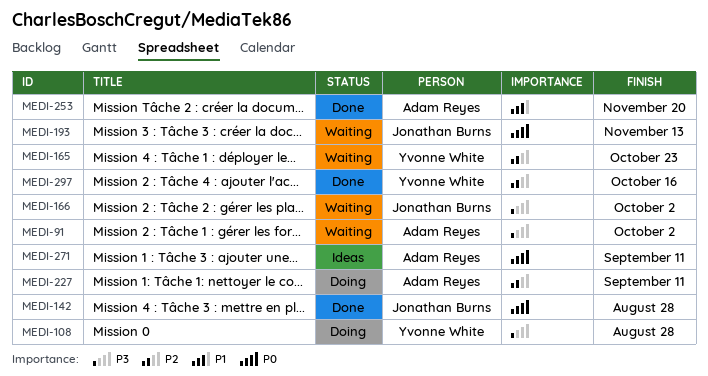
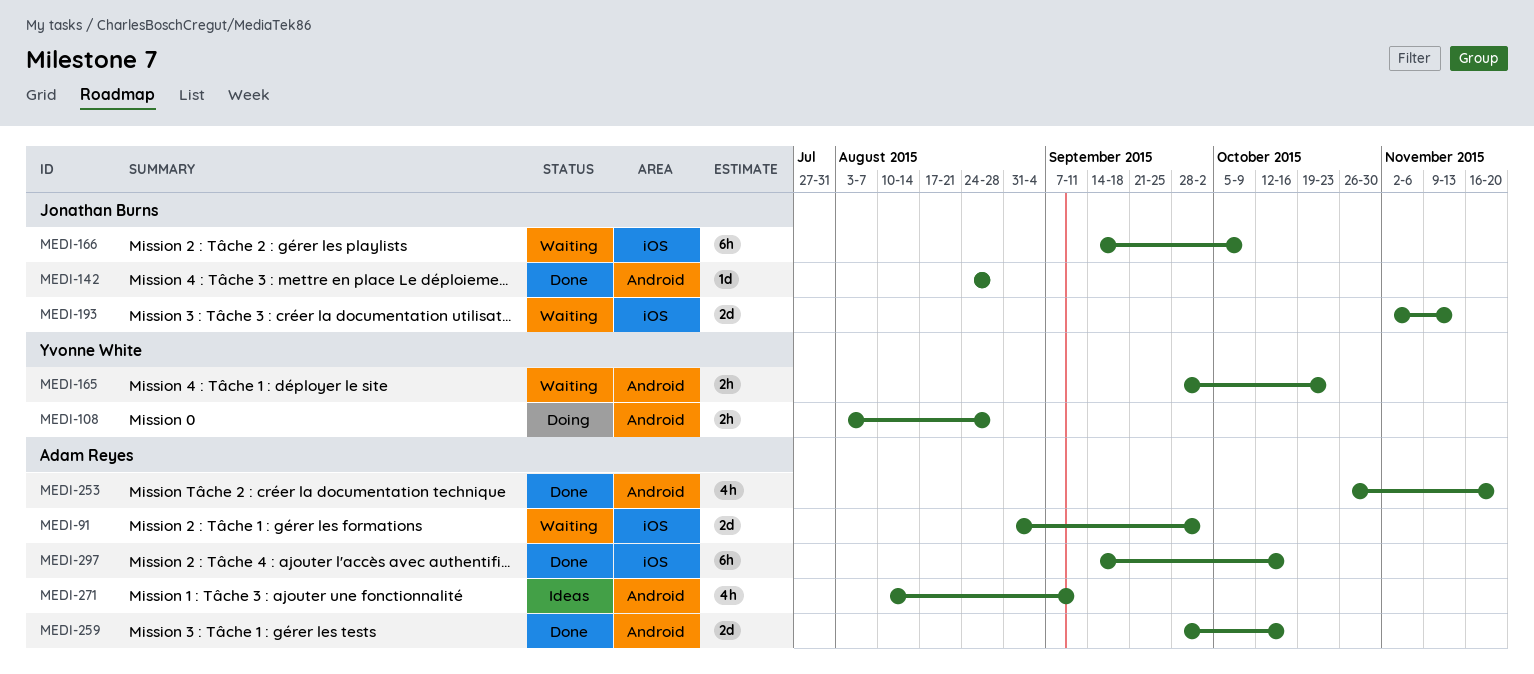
MEDI-166, due: Oct 2 -> Oct 9
MEDI-227: present -> none
MEDI-259: none -> present
MEDI-297, owner: Yvonne White -> Adam Reyes

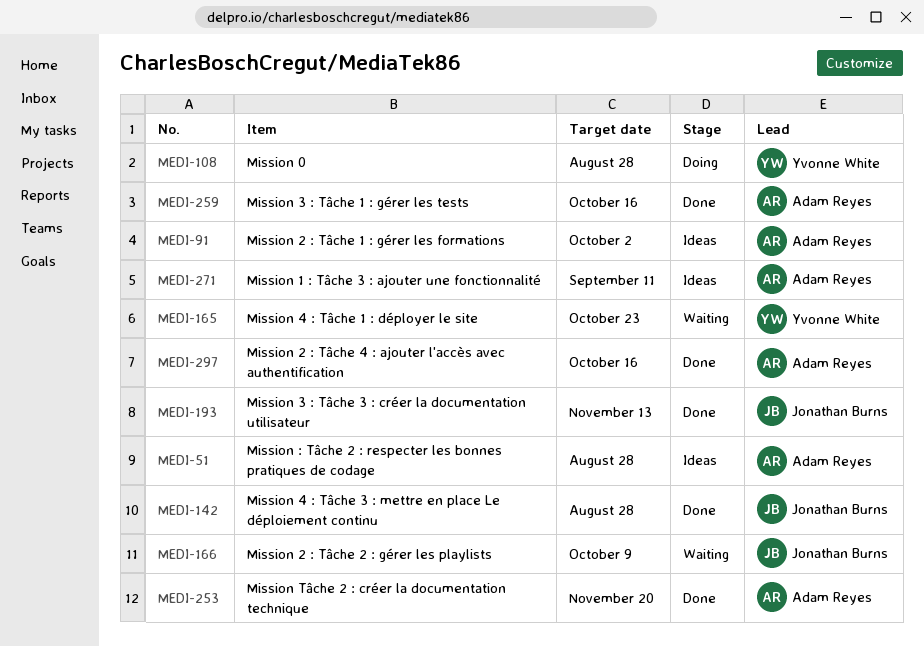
MEDI-51: none -> present
MEDI-91, status: Waiting -> Ideas
MEDI-193, status: Waiting -> Done

